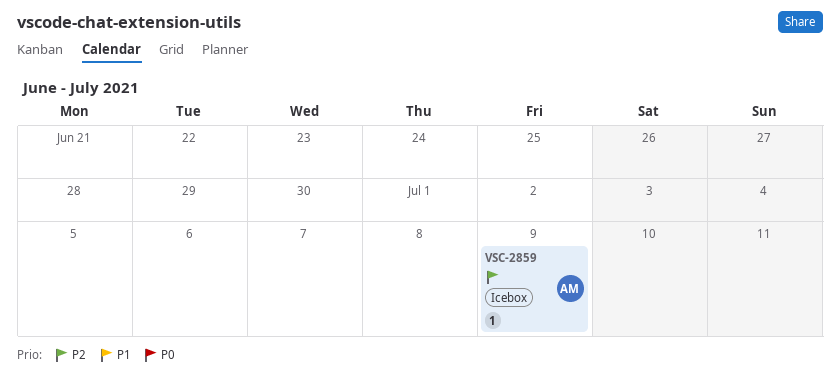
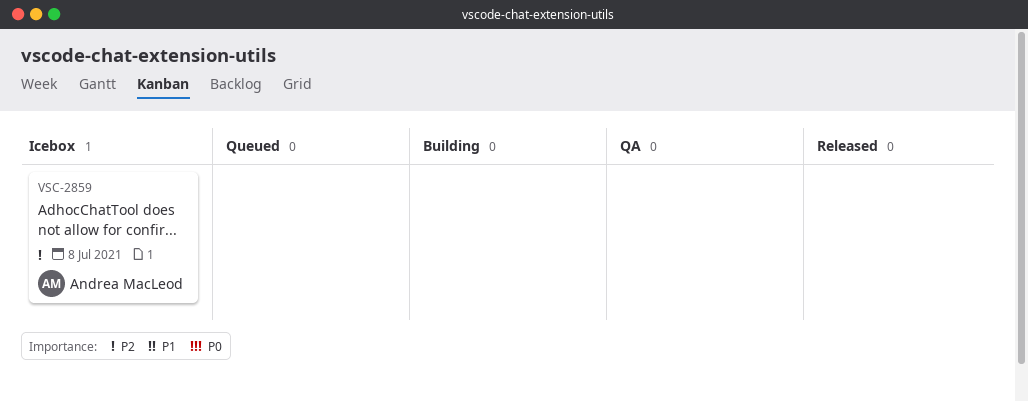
VSC-2859, due: Jul 9 -> Jul 8

